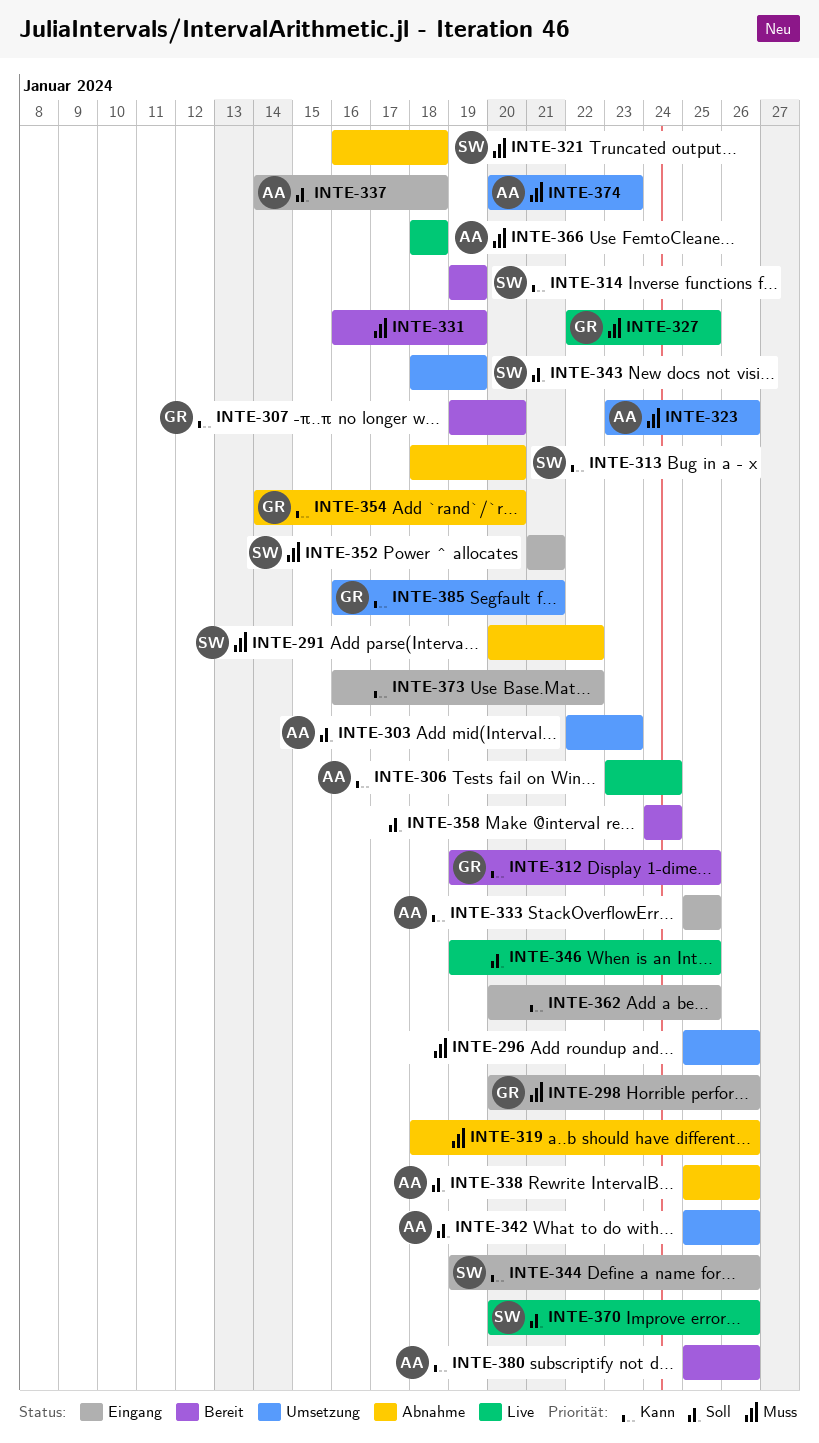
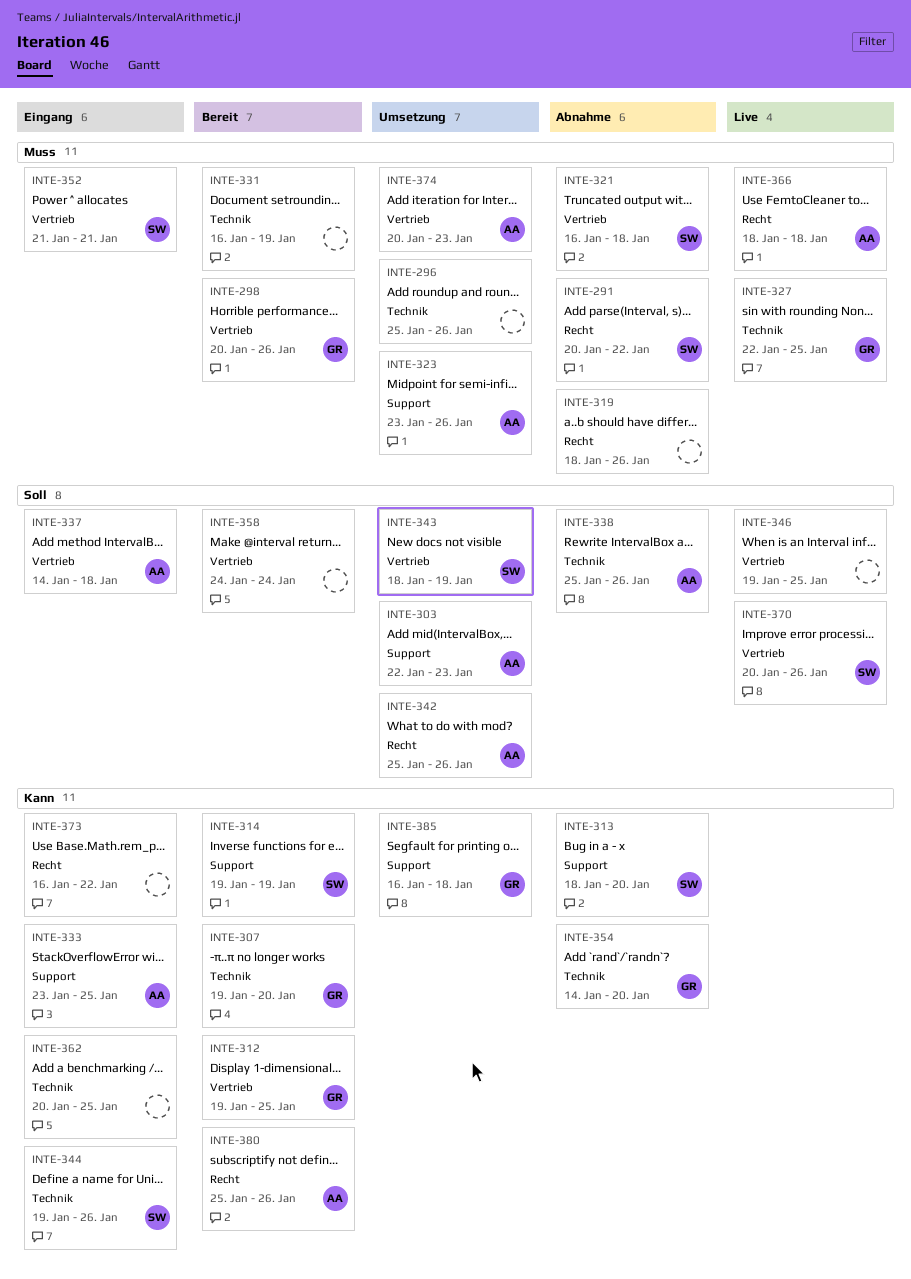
INTE-298, status: Eingang -> Bereit
INTE-306: present -> none
INTE-333, start: Jan 25 -> Jan 23
INTE-385, due: Jan 21 -> Jan 18

